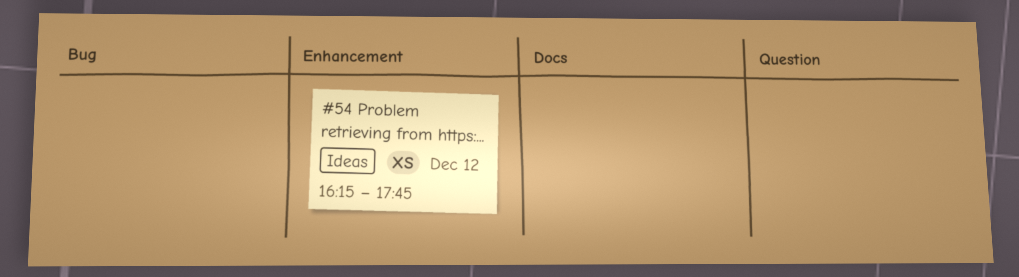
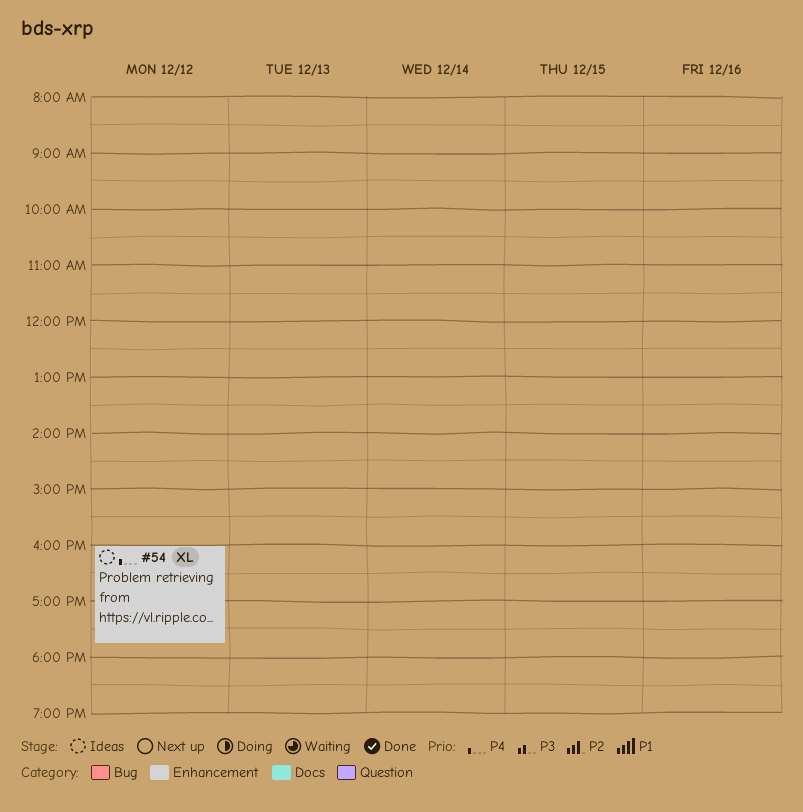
#54, estimate: XS -> XL
#54, begins: 16:15 -> 16:00

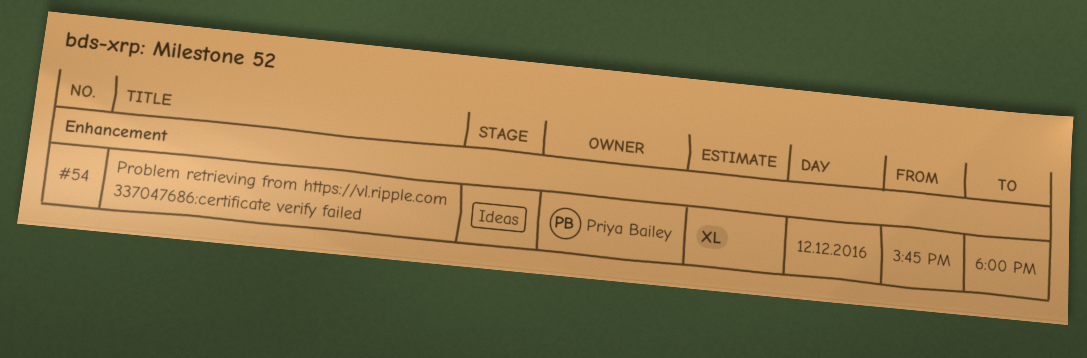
#54, begins: 16:00 -> 15:45
#54, ends: 17:45 -> 18:00

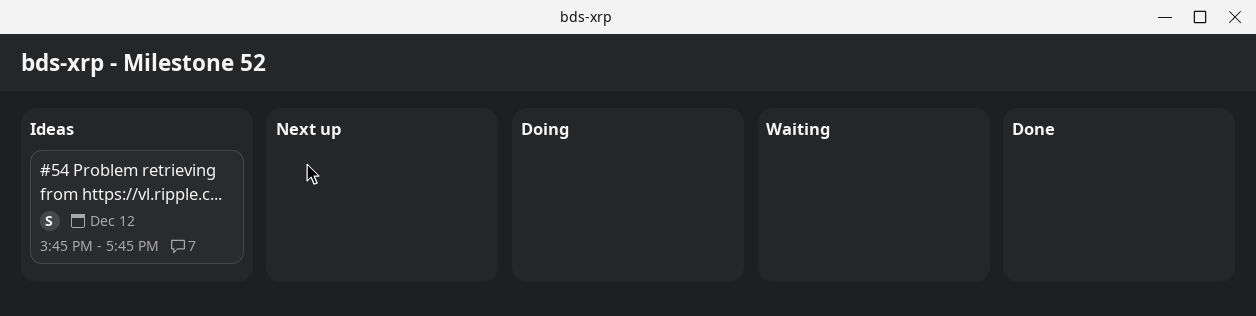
#54, estimate: XL -> S
#54, ends: 18:00 -> 17:45

